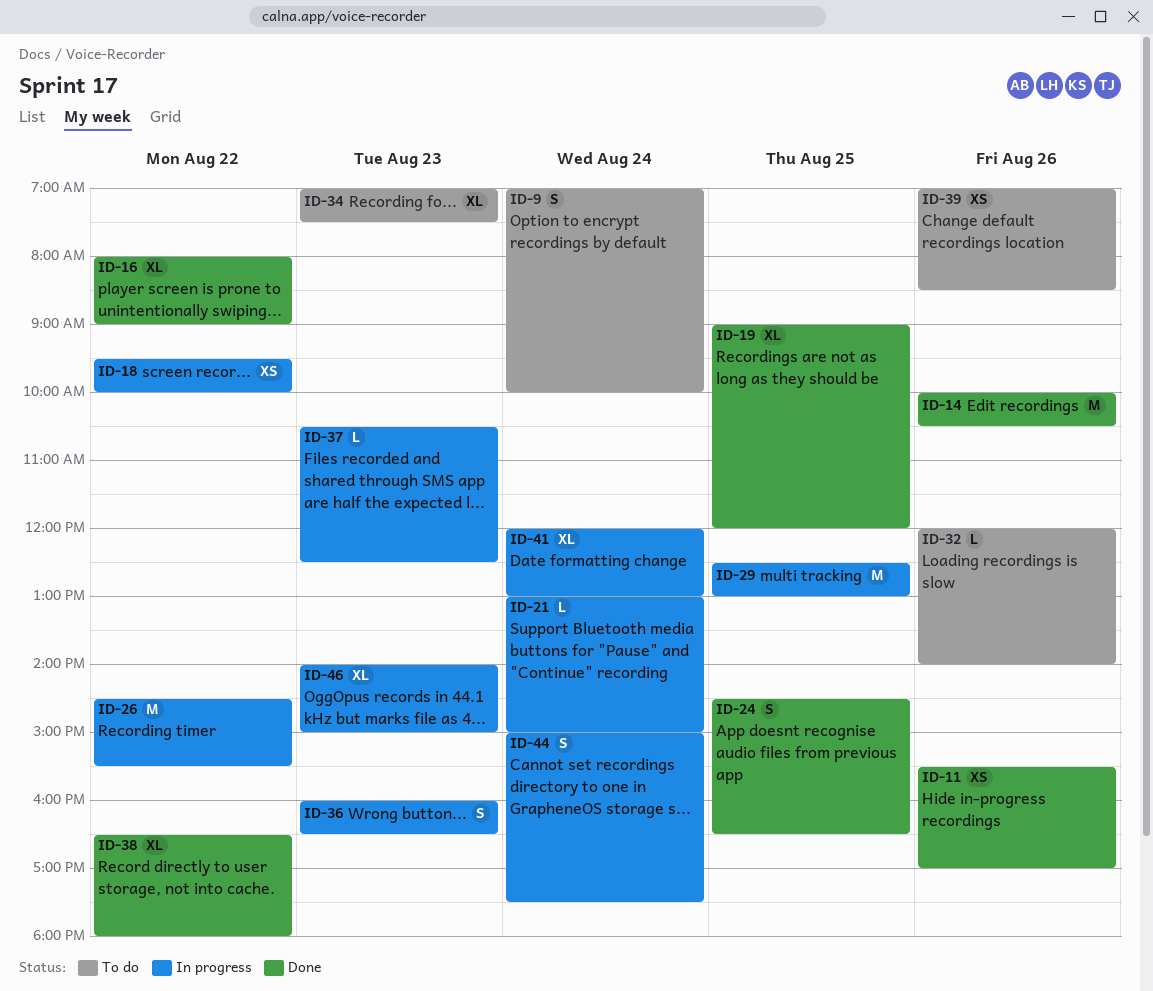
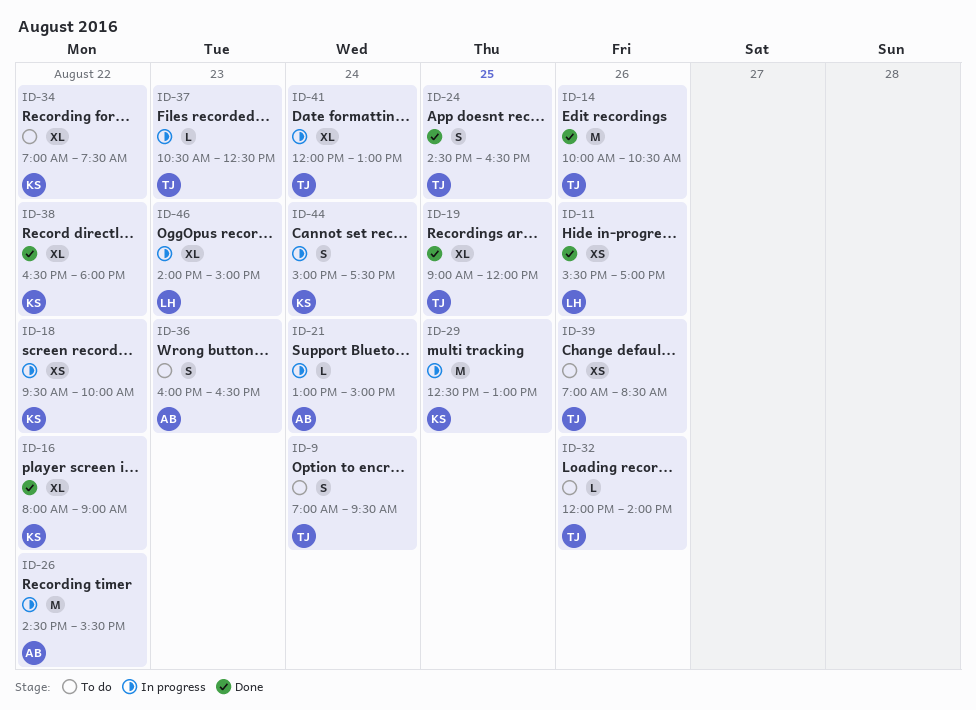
ID-9, ends: 10:00 -> 09:30
ID-34, day: Aug 23 -> Aug 22
ID-36, status: In progress -> To do

